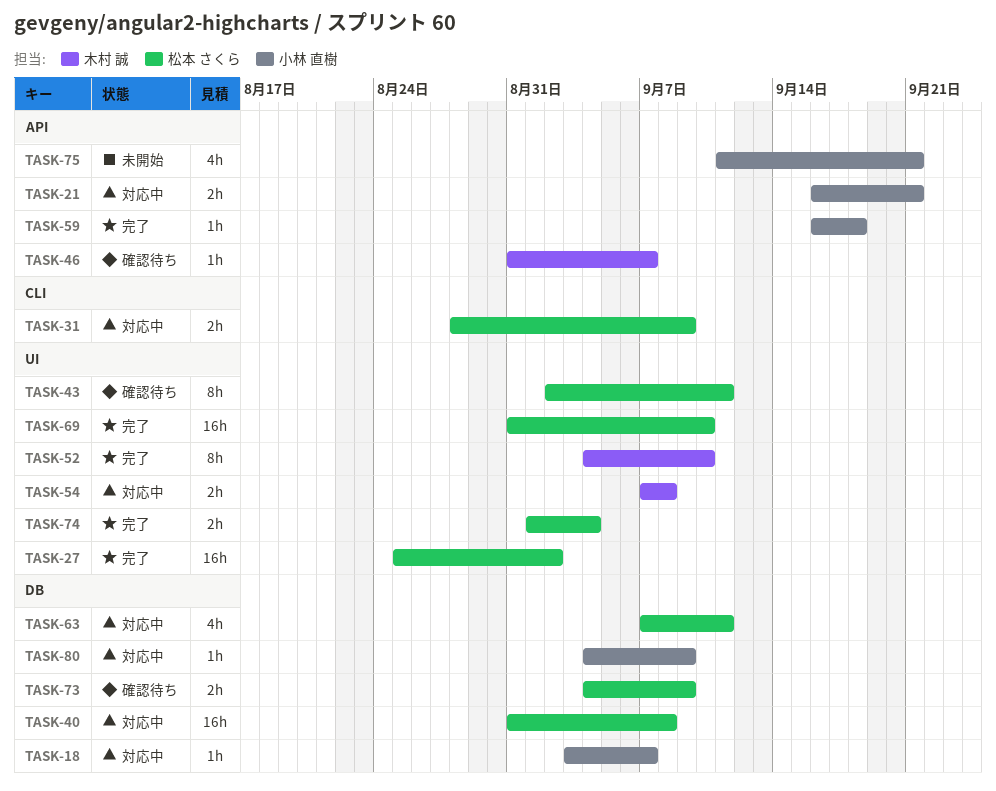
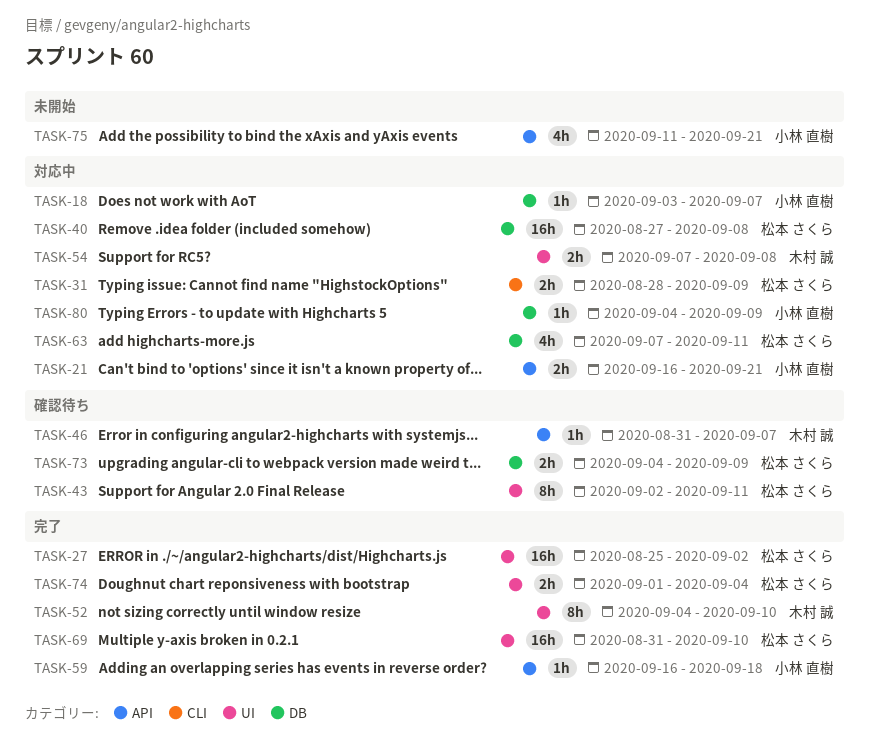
TASK-40, start: Aug 31 -> Aug 27

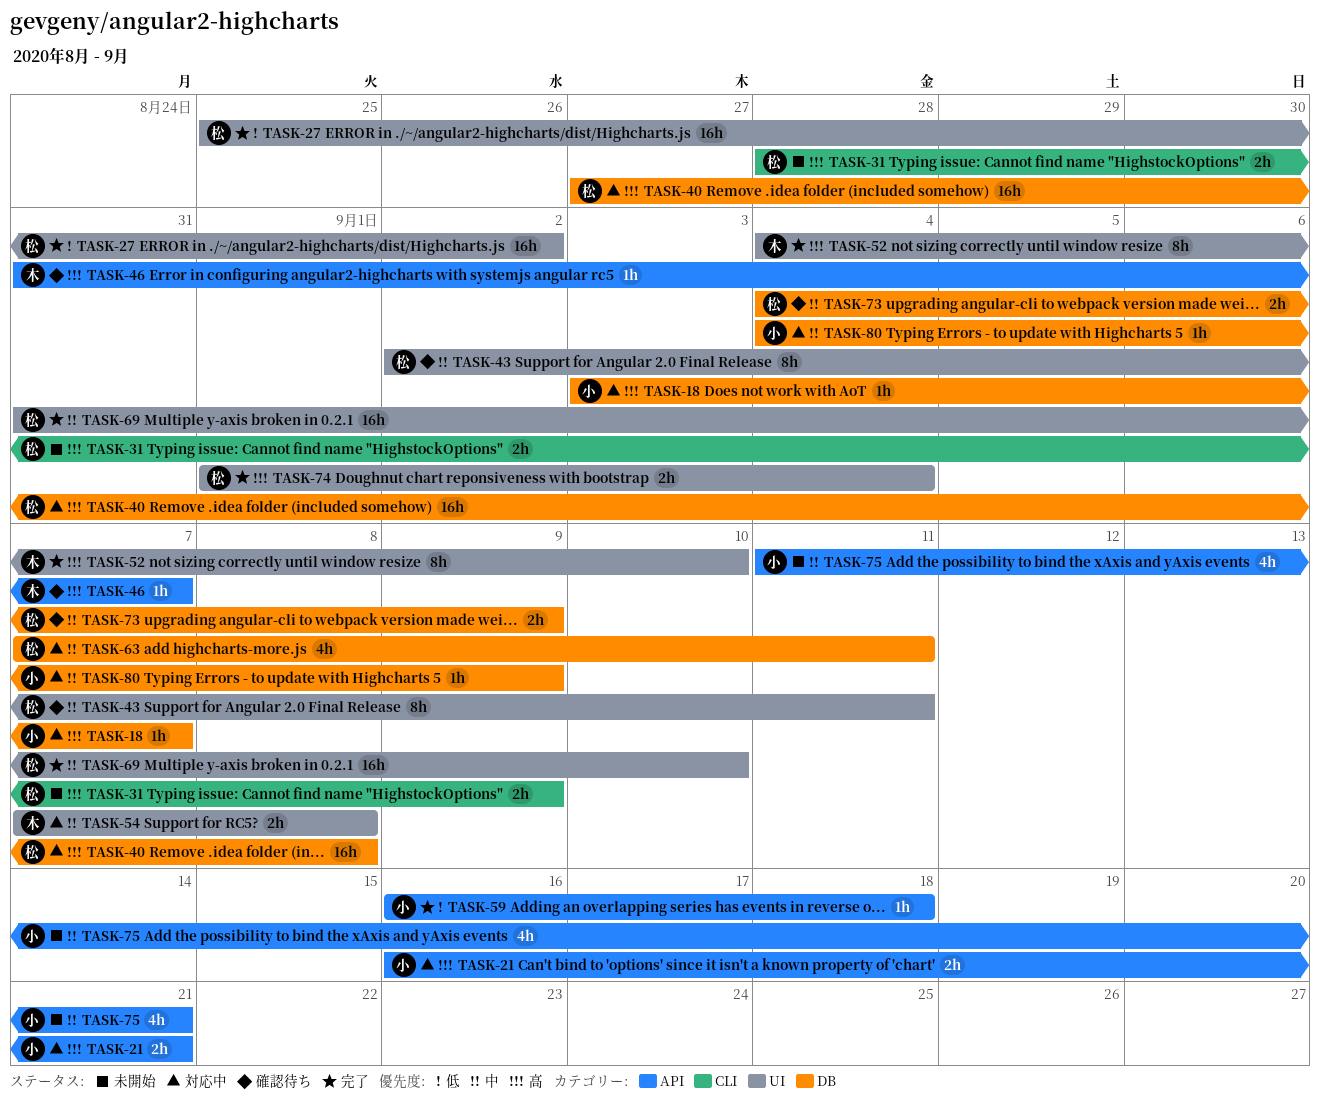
TASK-31, status: 対応中 -> 未開始

